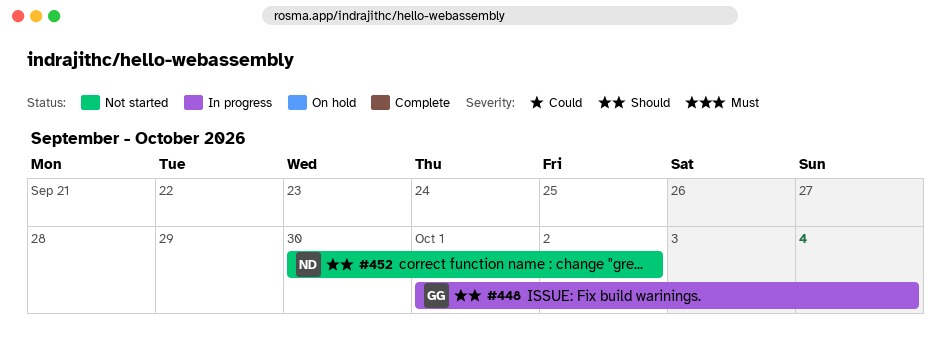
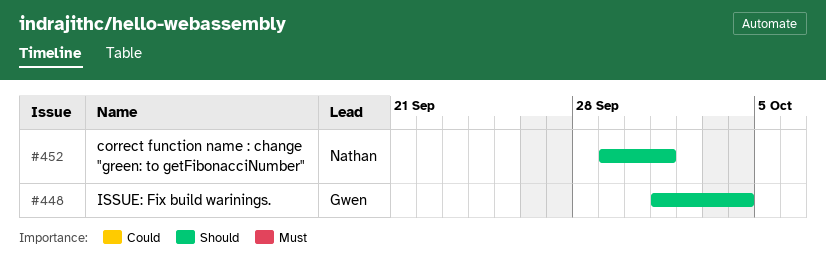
#452, start: Sep 30 -> Sep 29
#452, due: Oct 2 -> Oct 1

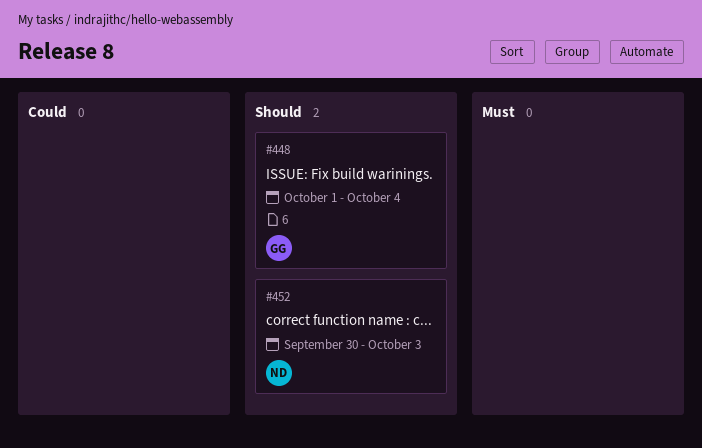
#452, start: Sep 29 -> Sep 30
#452, due: Oct 1 -> Oct 3

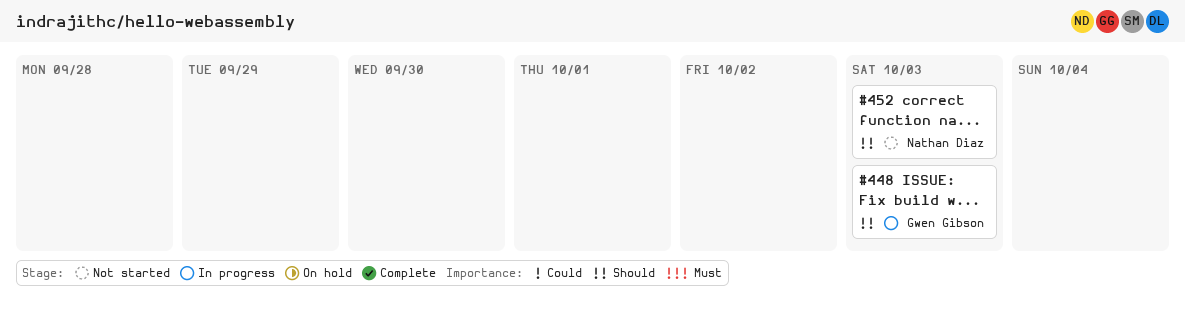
#448, due: Oct 4 -> Oct 3

